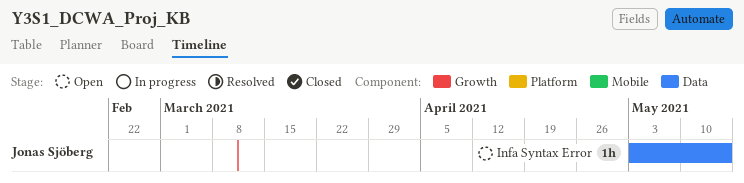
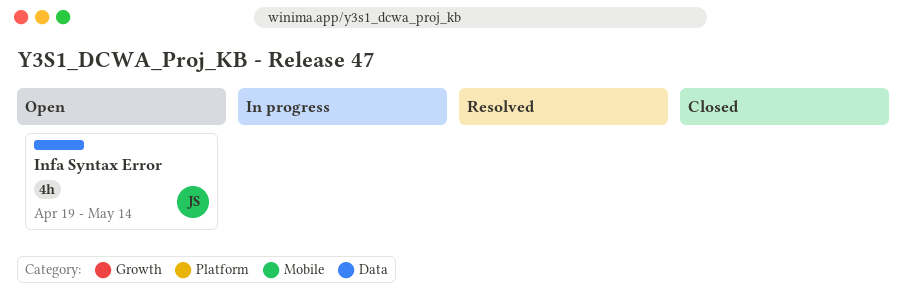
Infa Syntax Error, estimate: 1h -> 4h
Infa Syntax Error, start: May 3 -> Apr 19

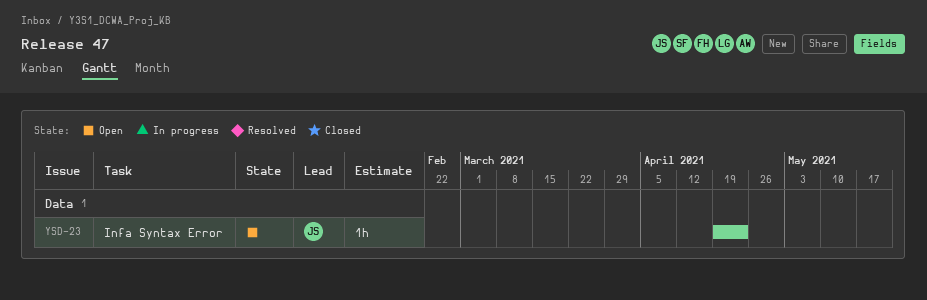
Infa Syntax Error, estimate: 4h -> 1h
Infa Syntax Error, due: May 14 -> Apr 23

